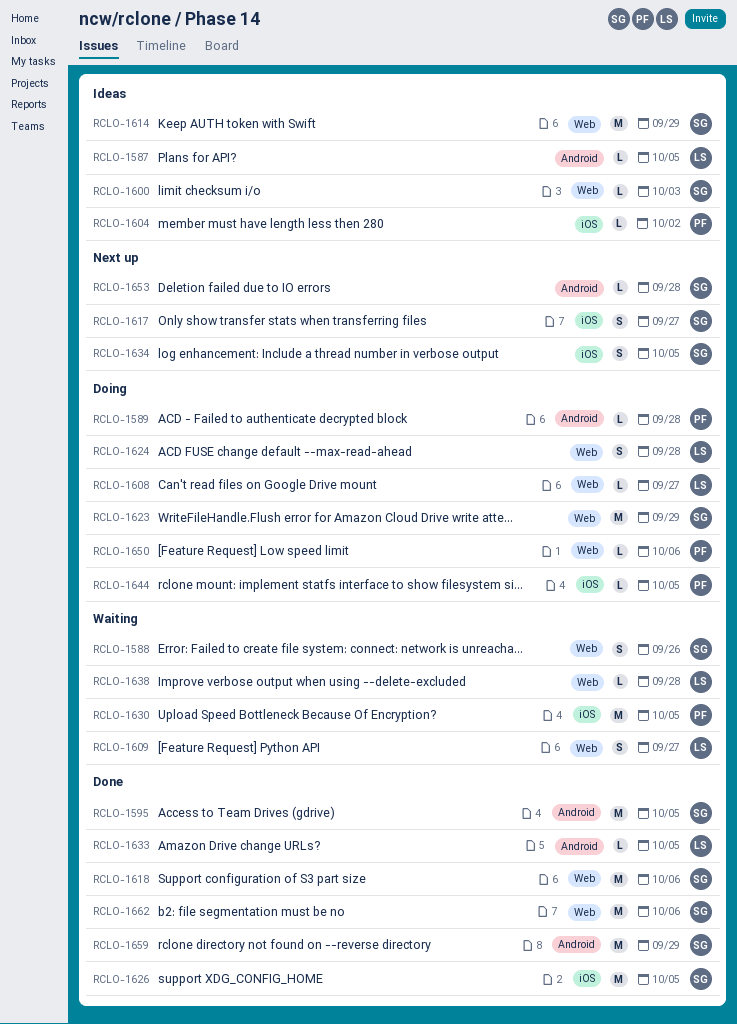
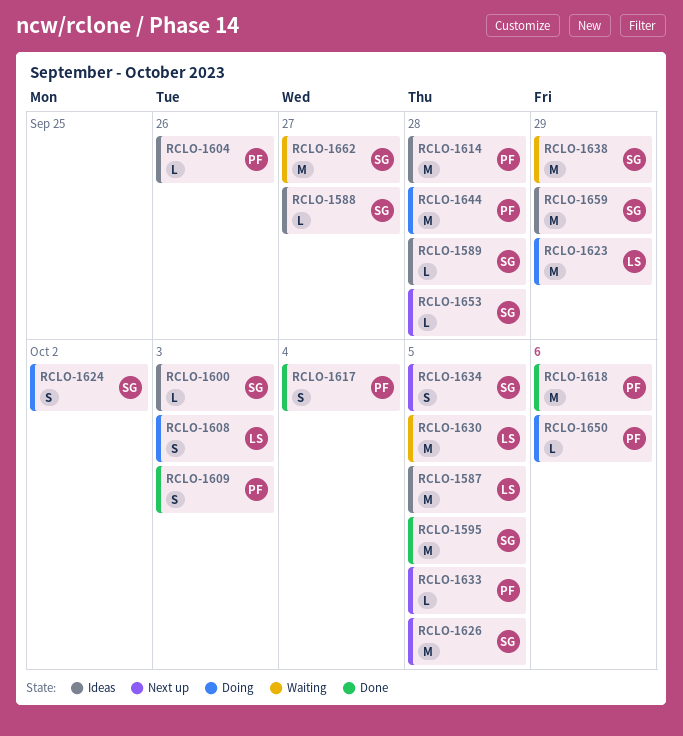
RCLO-1587, estimate: L -> M
RCLO-1588, status: Waiting -> Ideas
RCLO-1588, estimate: S -> L
RCLO-1588, due: Sep 26 -> Sep 27
RCLO-1589, status: Doing -> Ideas
RCLO-1589, owner: PF -> SG
RCLO-1604, due: Oct 2 -> Sep 26
RCLO-1608, estimate: L -> S
RCLO-1608, due: Sep 27 -> Oct 3
RCLO-1609, status: Waiting -> Done
RCLO-1609, owner: LS -> PF
RCLO-1609, due: Sep 27 -> Oct 3
RCLO-1614, owner: SG -> PF
RCLO-1614, due: Sep 29 -> Sep 28
RCLO-1617, status: Next up -> Done
RCLO-1617, owner: SG -> PF
RCLO-1617, due: Sep 27 -> Oct 4
RCLO-1618, owner: SG -> PF
RCLO-1623, owner: SG -> LS
RCLO-1624, owner: LS -> SG
RCLO-1624, due: Sep 28 -> Oct 2
RCLO-1626, status: Done -> Next up
RCLO-1630, owner: PF -> LS
RCLO-1633, status: Done -> Next up
RCLO-1633, owner: LS -> PF
RCLO-1638, owner: LS -> SG
RCLO-1638, estimate: L -> M
RCLO-1638, due: Sep 28 -> Sep 29
RCLO-1644, estimate: L -> M
RCLO-1644, due: Oct 5 -> Sep 28
RCLO-1659, status: Done -> Ideas
RCLO-1662, status: Done -> Waiting
RCLO-1662, due: Oct 6 -> Sep 27

